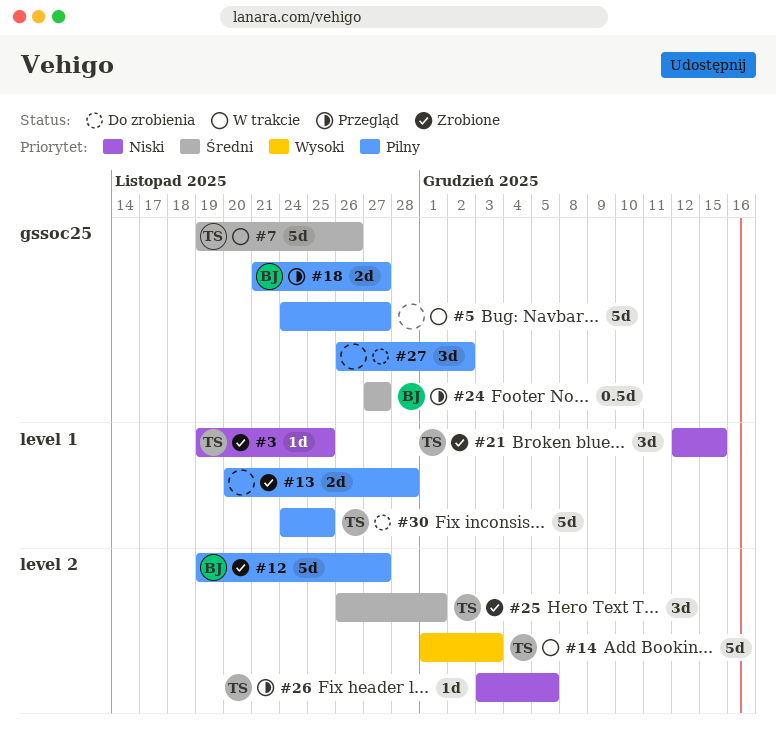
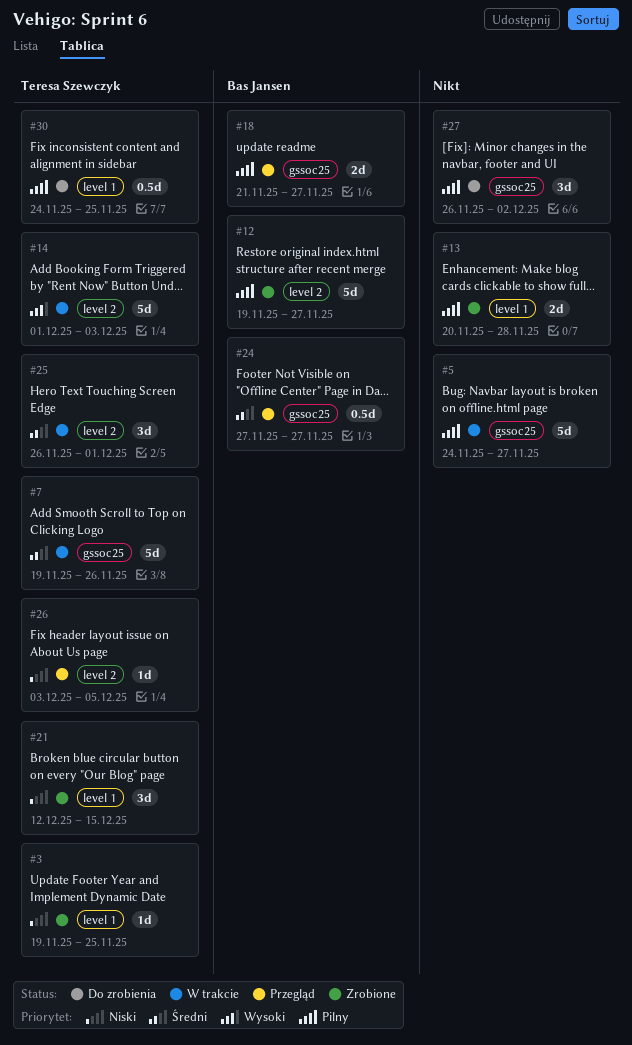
#25, status: Zrobione -> W trakcie
#30, estimate: 5d -> 0.5d

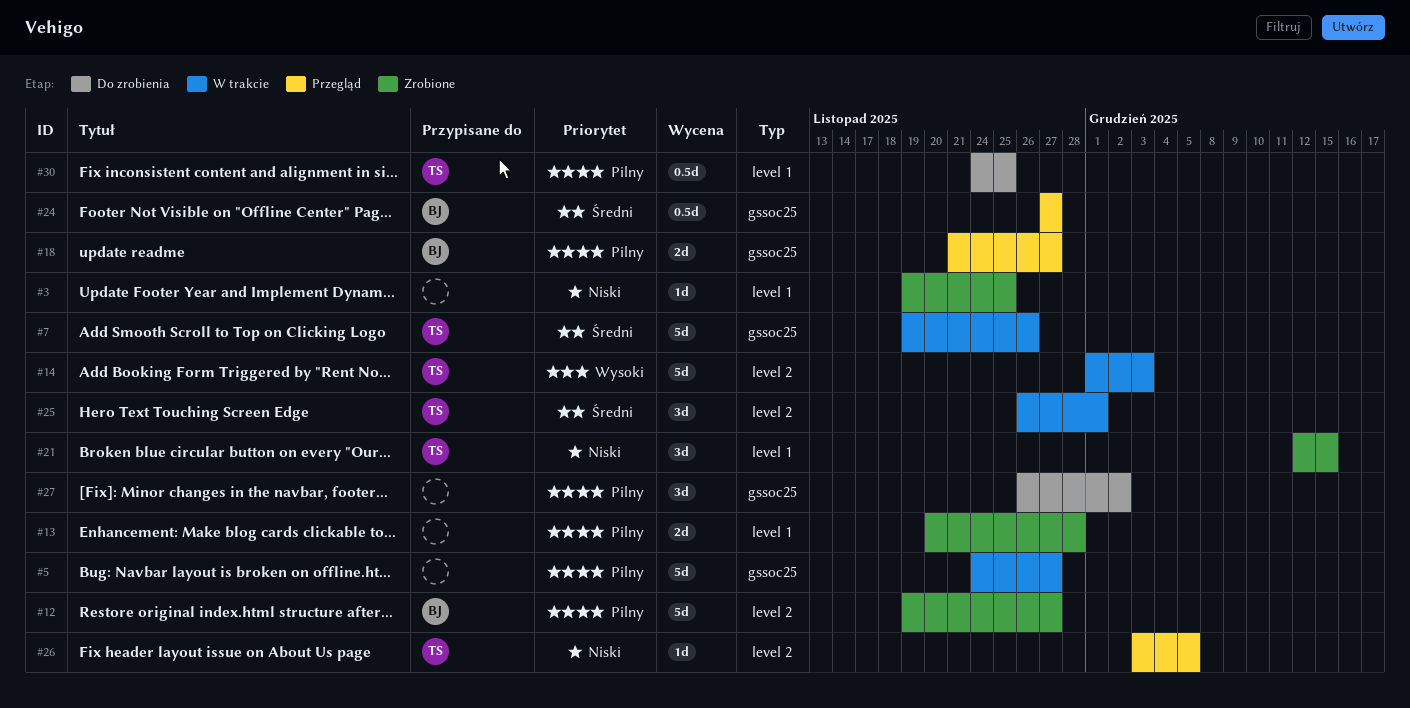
#3, owner: Teresa Szewczyk -> none

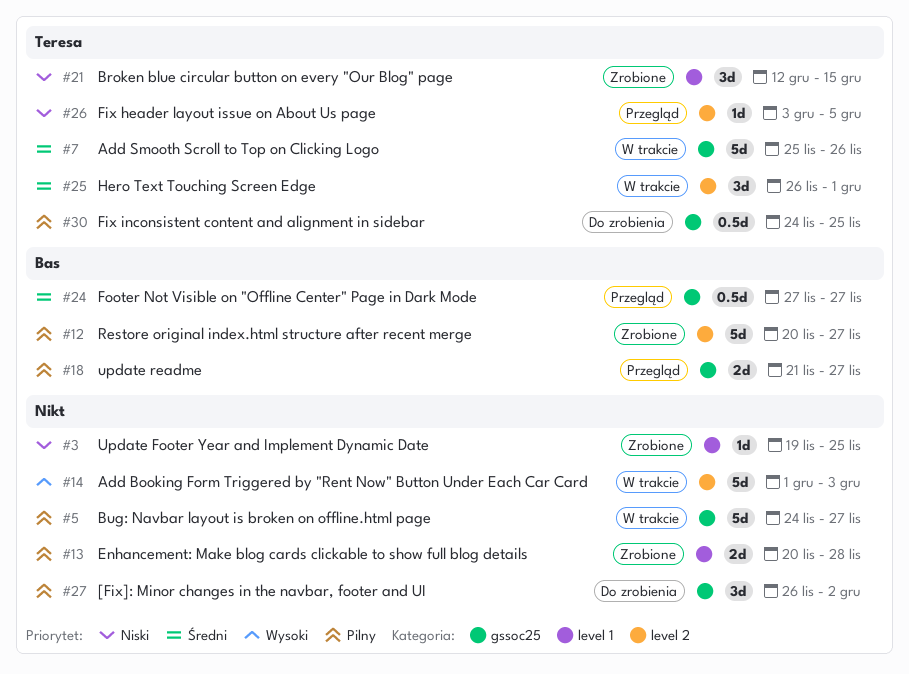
#7, start: Nov 19 -> Nov 25
#12, start: Nov 19 -> Nov 20
#14, owner: Teresa -> none
#30, label: level 1 -> gssoc25

